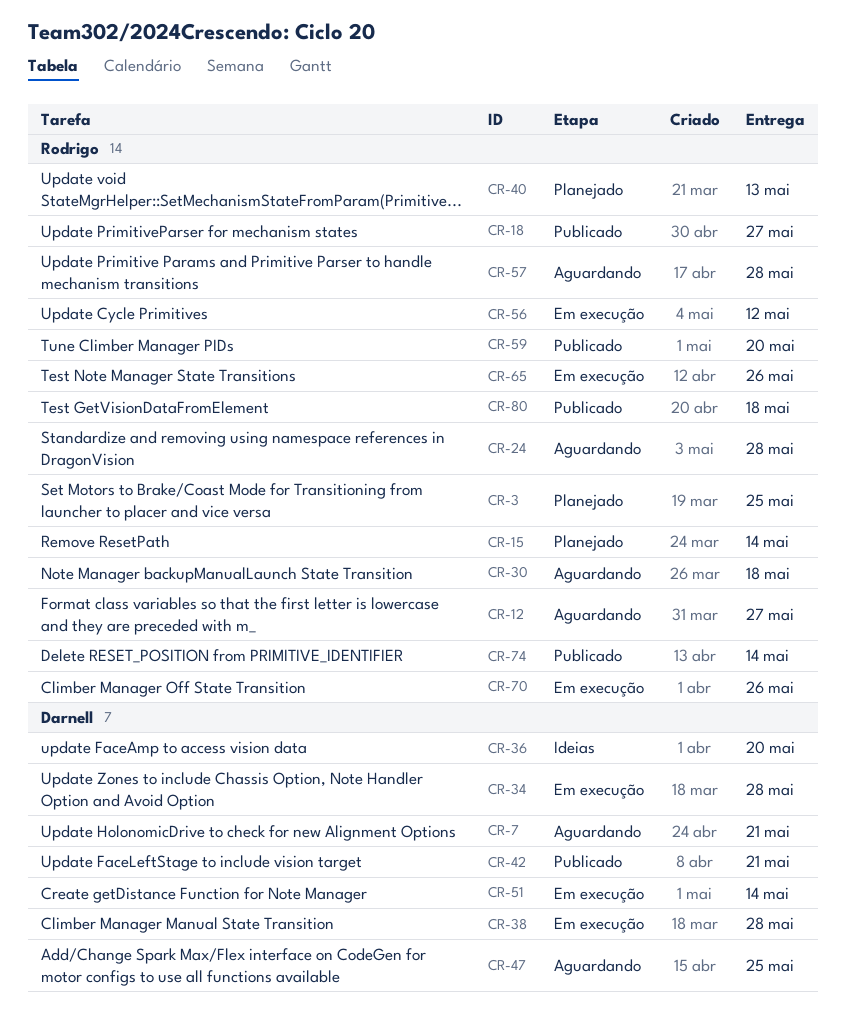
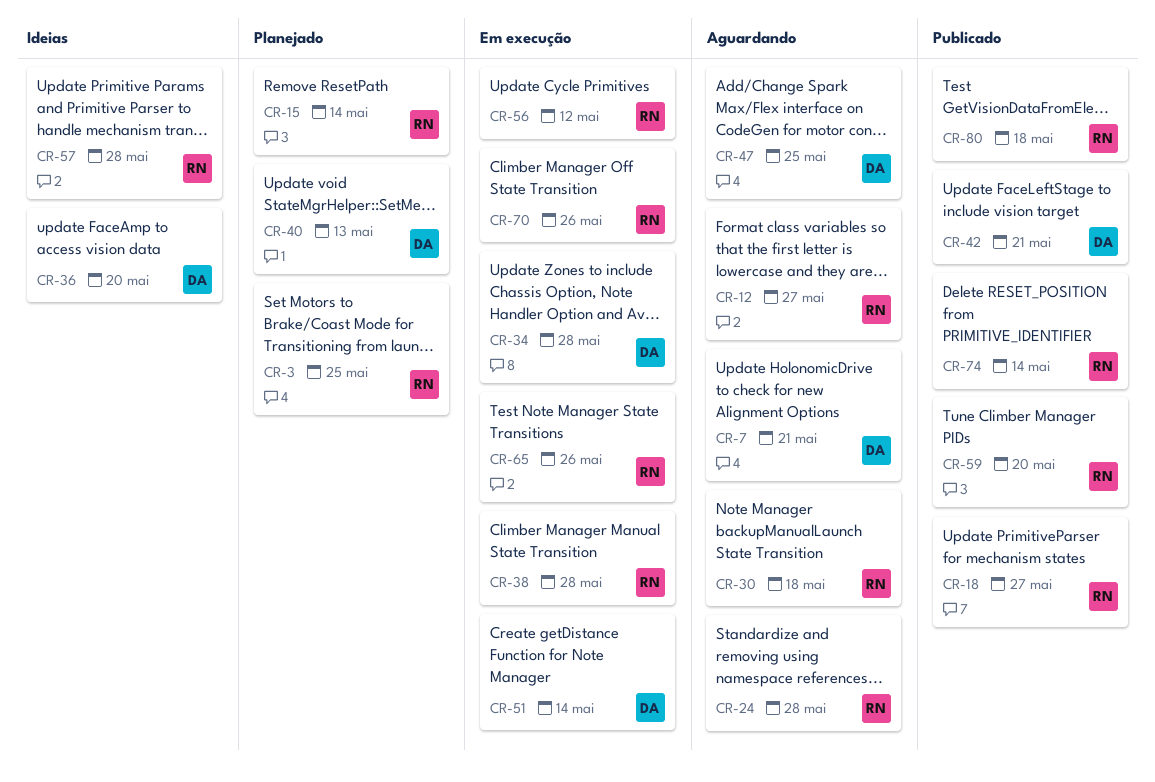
CR-38, owner: Darnell -> Rodrigo
CR-40, owner: Rodrigo -> Darnell
CR-57, status: Aguardando -> Ideias

